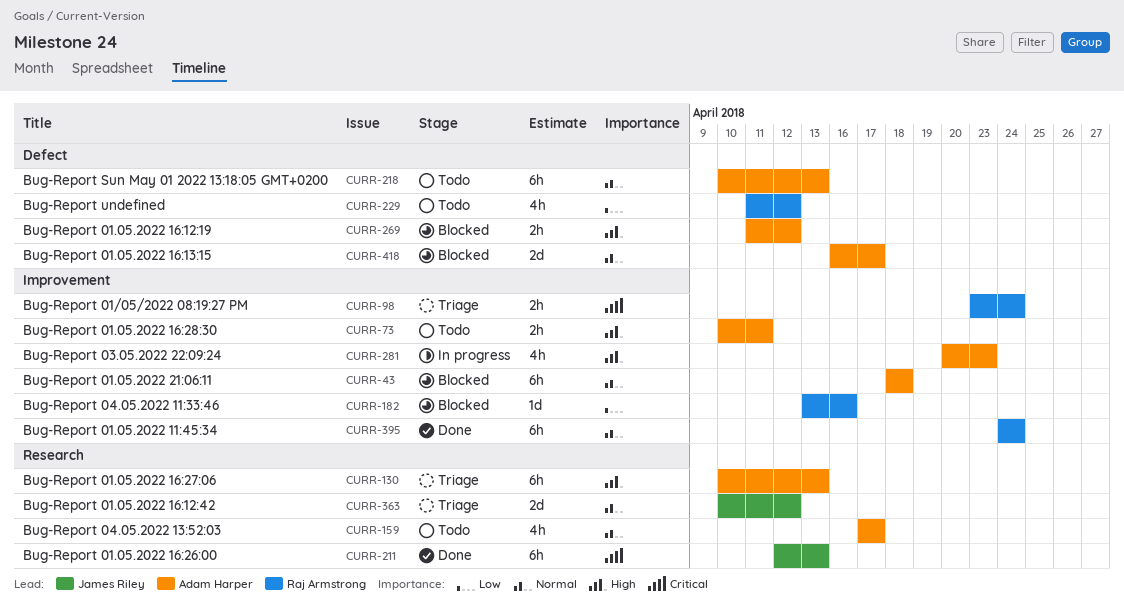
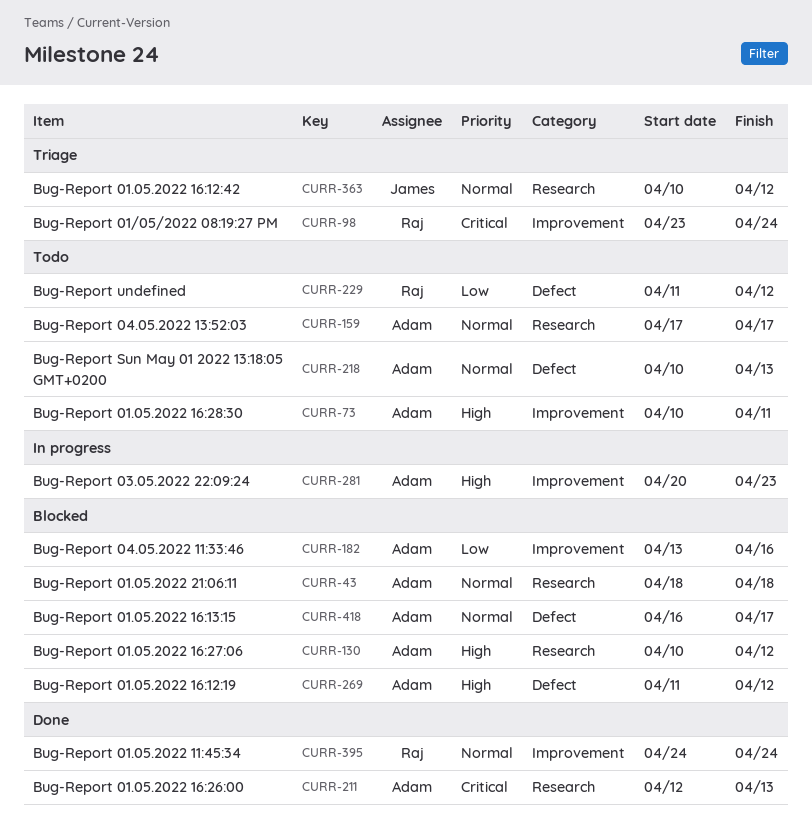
CURR-43, label: Improvement -> Research
CURR-130, status: Triage -> Blocked
CURR-130, due: Apr 13 -> Apr 12
CURR-182, owner: Raj Armstrong -> Adam Harper
CURR-211, owner: James Riley -> Adam Harper

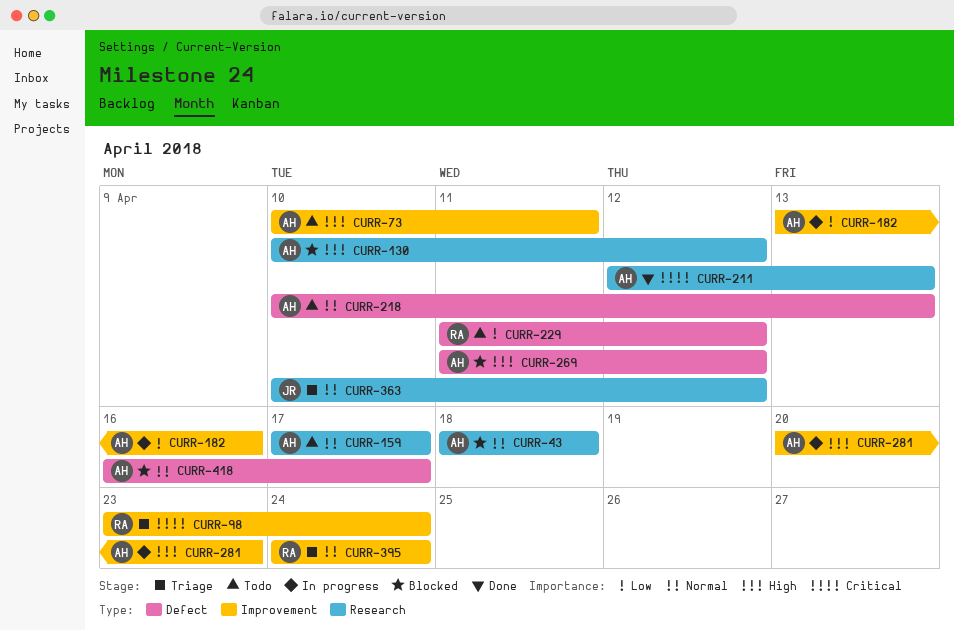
CURR-182, status: Blocked -> In progress
CURR-395, status: Done -> Triage

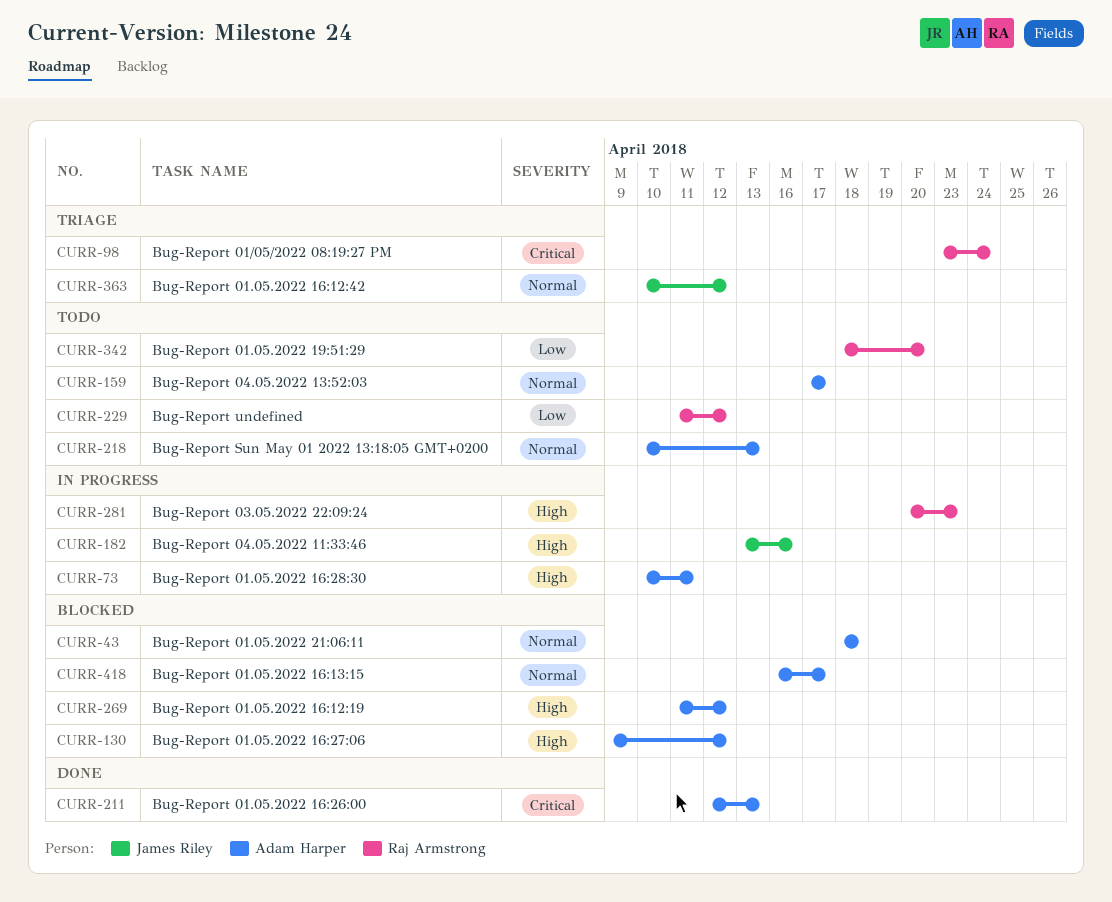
CURR-73, status: Todo -> In progress
CURR-130, start: Apr 10 -> Apr 9
CURR-182, owner: Adam Harper -> James Riley
CURR-182, priority: Low -> High
CURR-281, owner: Adam Harper -> Raj Armstrong
CURR-342: none -> present
CURR-395: present -> none

